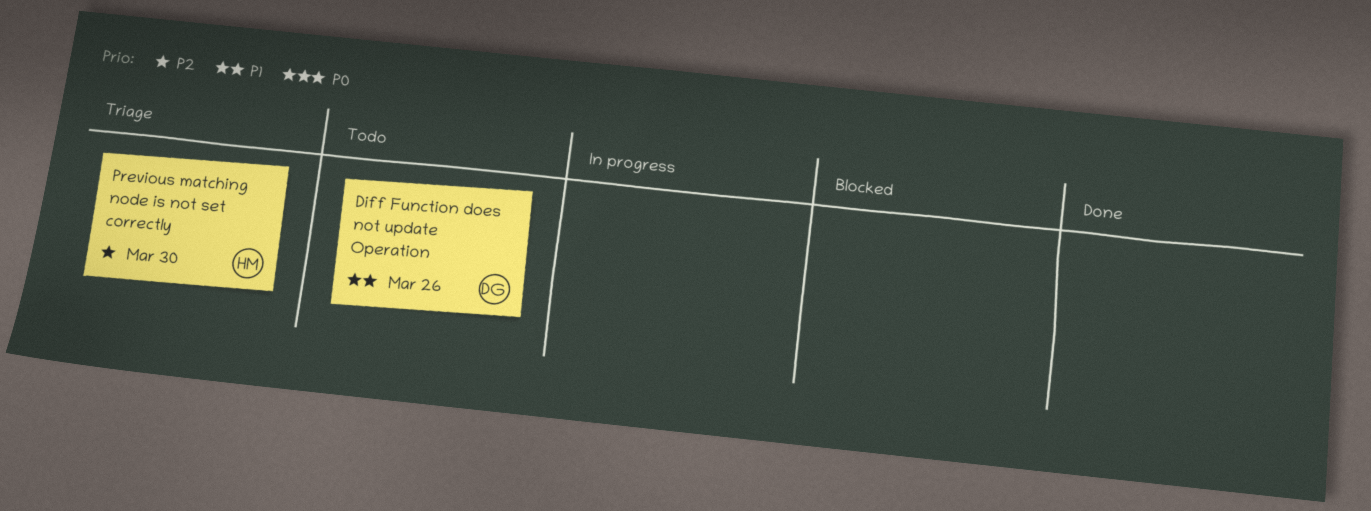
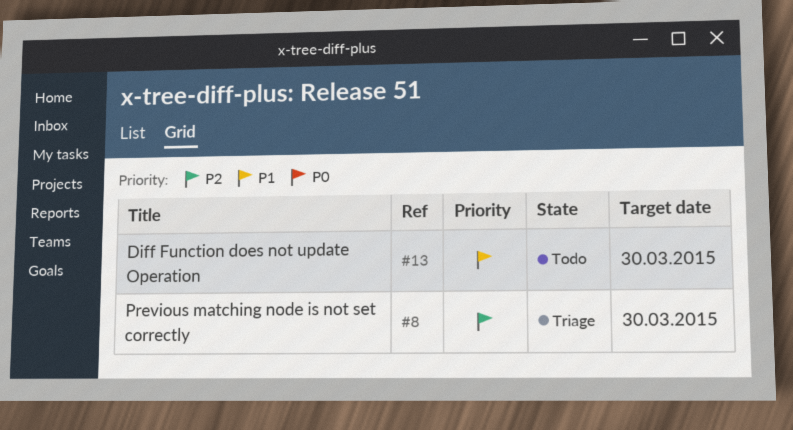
Diff Function does not update Operation, due: Mar 26 -> Mar 30

